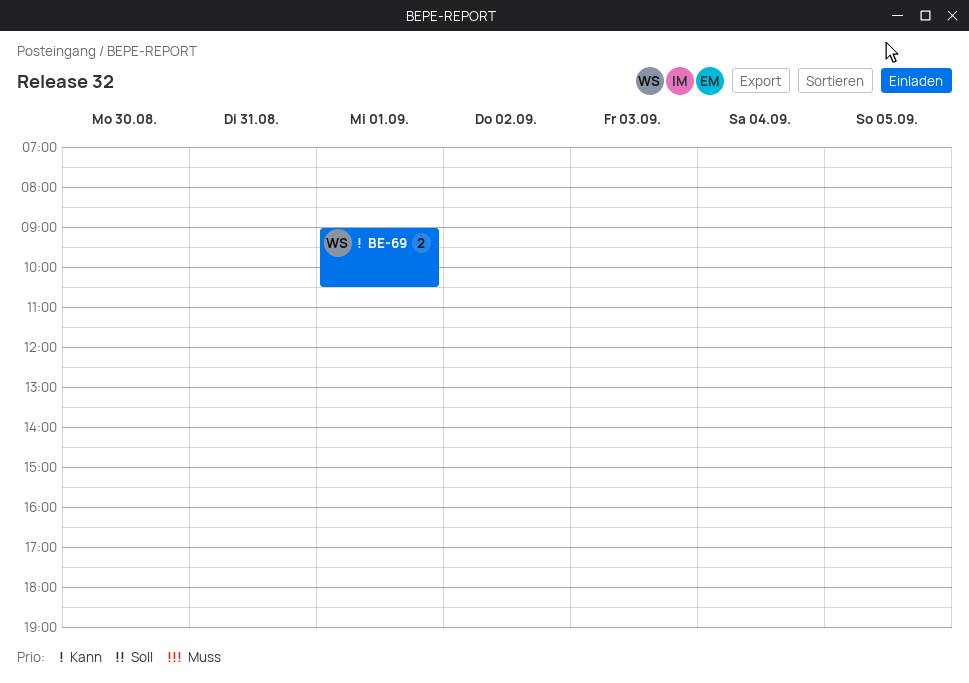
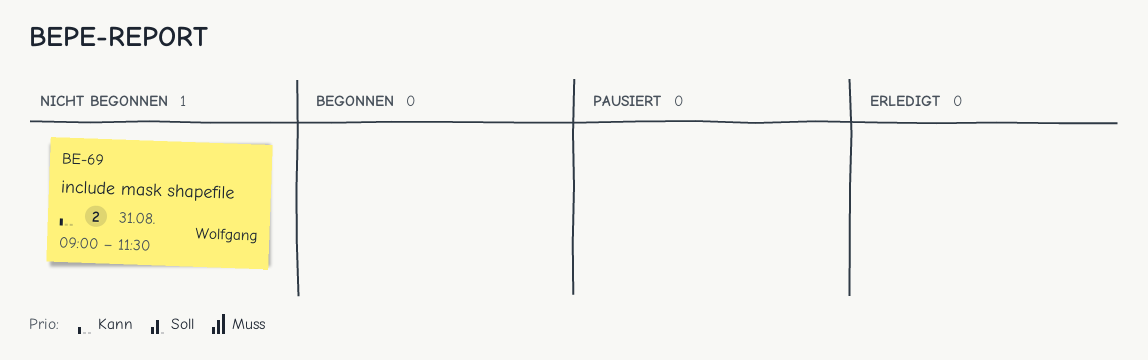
BE-69, day: Sep 1 -> Aug 31
BE-69, ends: 10:30 -> 11:30

